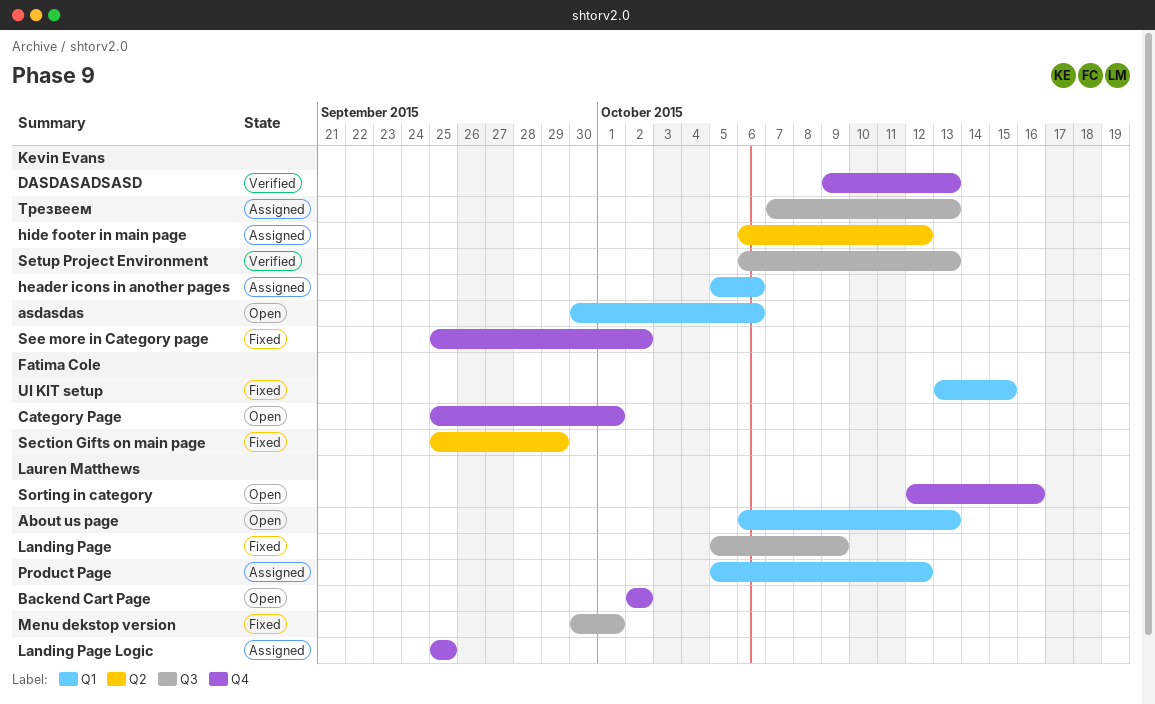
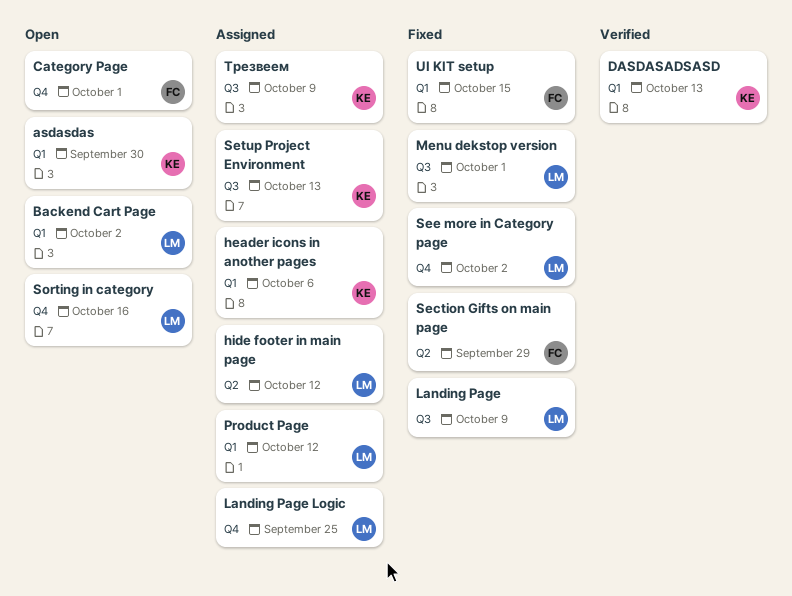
About us page: present -> none
asdasdas, due: Oct 6 -> Sep 30
Backend Cart Page, label: Q4 -> Q1
DASDASADSASD, label: Q4 -> Q1
hide footer in main page, owner: Kevin Evans -> Lauren Matthews
See more in Category page, owner: Kevin Evans -> Lauren Matthews
Setup Project Environment, status: Verified -> Assigned
Трезвеем, due: Oct 13 -> Oct 9

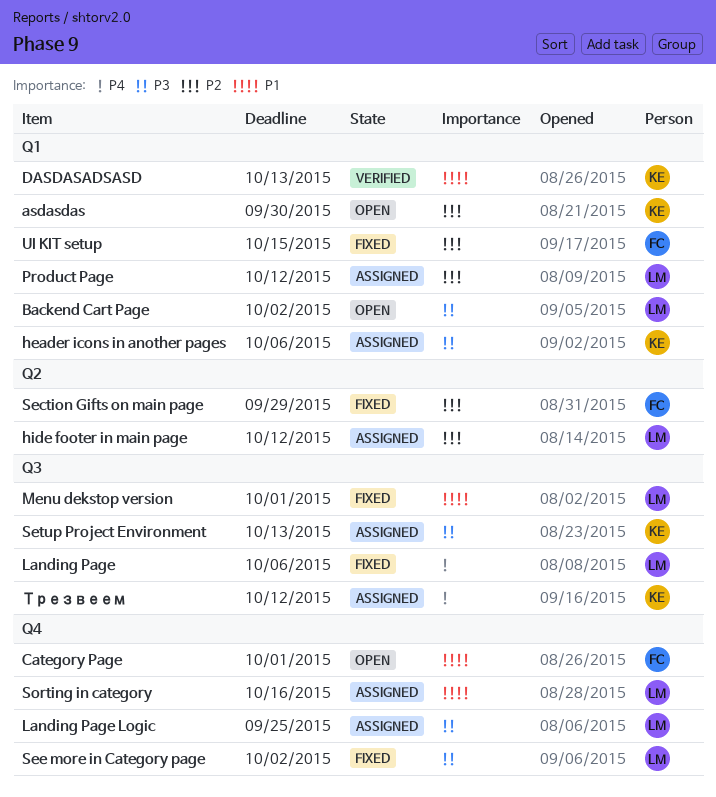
Landing Page, due: Oct 9 -> Oct 6
Sorting in category, status: Open -> Assigned
Трезвеем, due: Oct 9 -> Oct 12

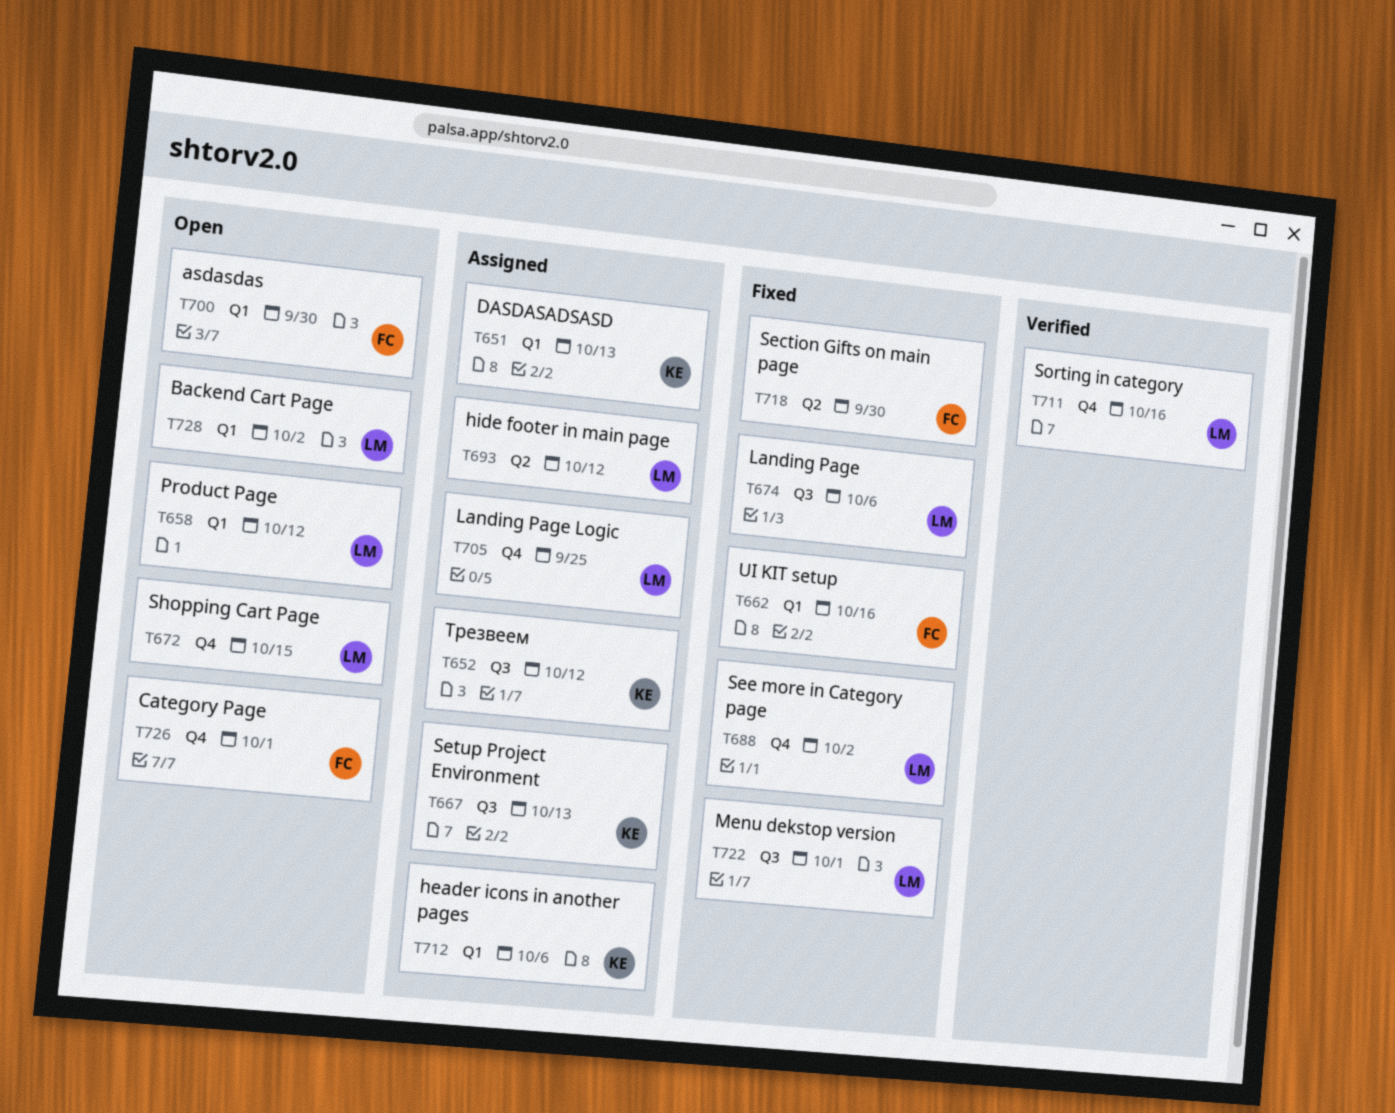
asdasdas, owner: KE -> FC
DASDASADSASD, status: Verified -> Assigned
Product Page, status: Assigned -> Open
Section Gifts on main page, due: Sep 29 -> Sep 30
Shopping Cart Page: none -> present
Sorting in category, status: Assigned -> Verified
UI KIT setup, due: Oct 15 -> Oct 16

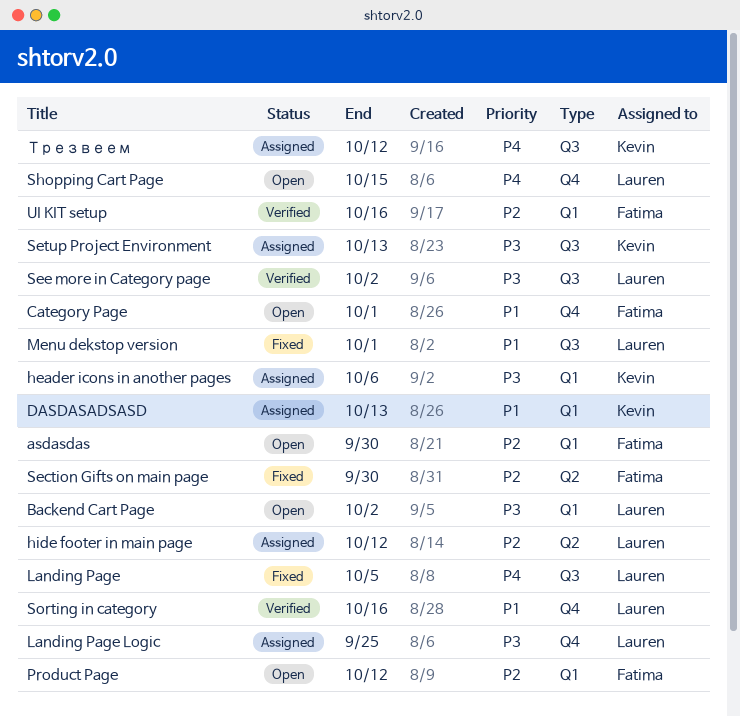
Landing Page, due: Oct 6 -> Oct 5
Product Page, owner: Lauren -> Fatima
See more in Category page, status: Fixed -> Verified
See more in Category page, label: Q4 -> Q3
UI KIT setup, status: Fixed -> Verified

